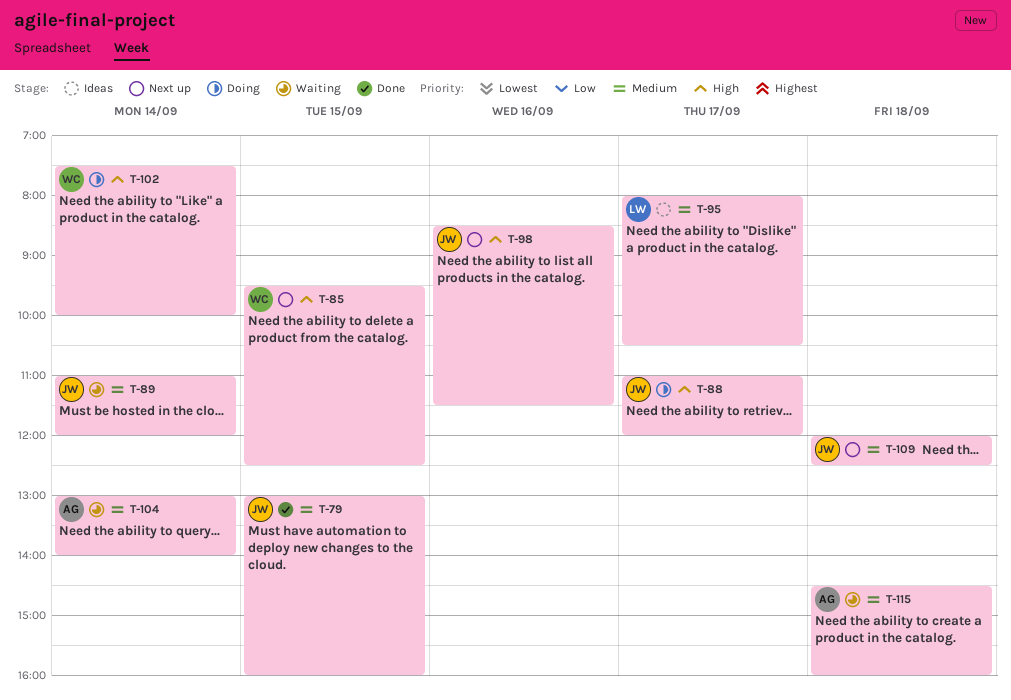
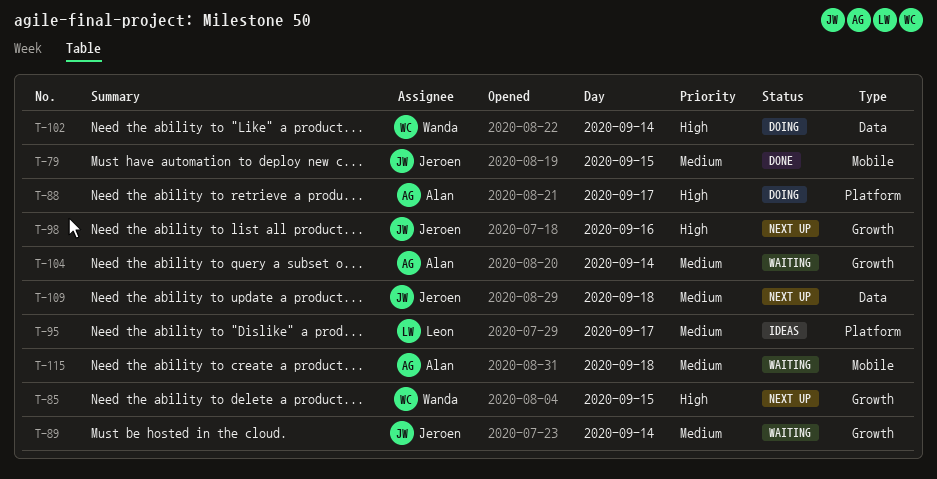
T-88, owner: Jeroen -> Alan

